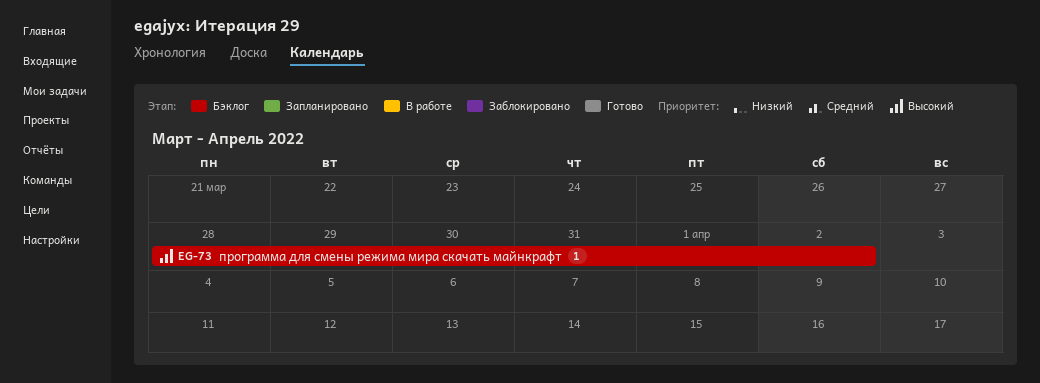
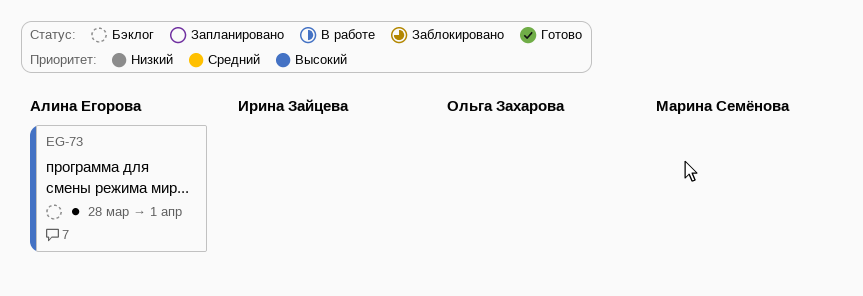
EG-73, due: Apr 2 -> Apr 1

